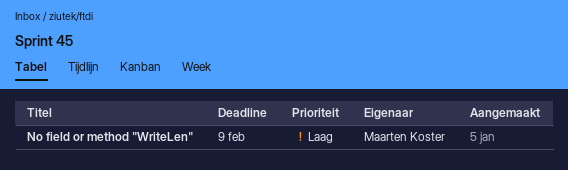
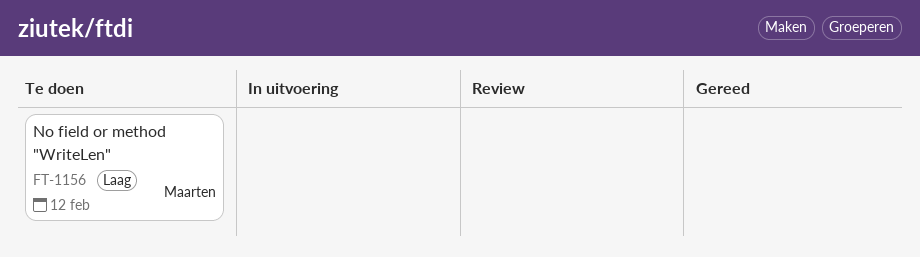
No field or method "WriteLen", due: Feb 9 -> Feb 12

